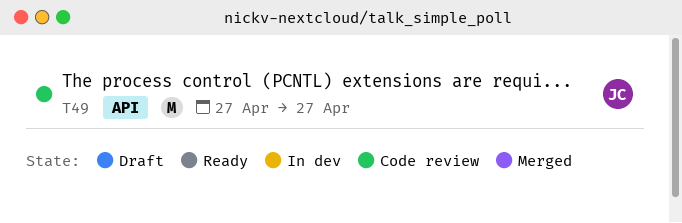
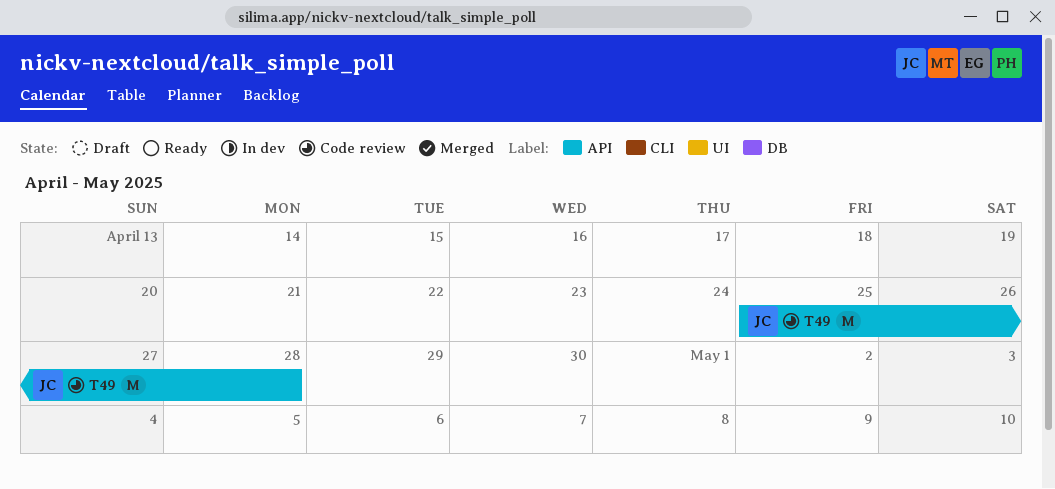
T49, start: Apr 27 -> Apr 25
T49, due: Apr 27 -> Apr 28

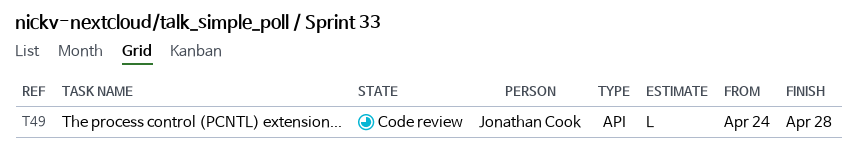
T49, estimate: M -> L
T49, start: Apr 25 -> Apr 24

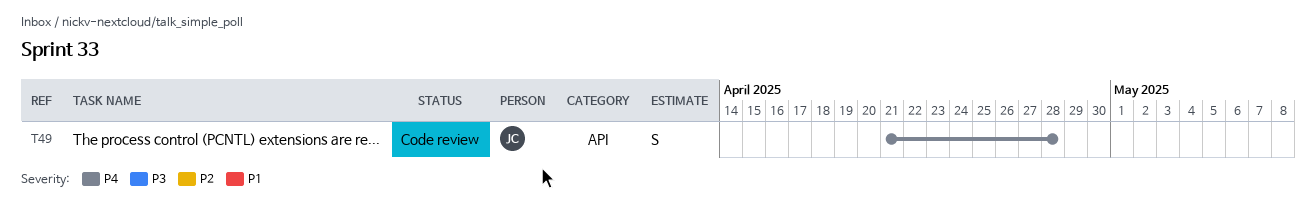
T49, estimate: L -> S
T49, start: Apr 24 -> Apr 21

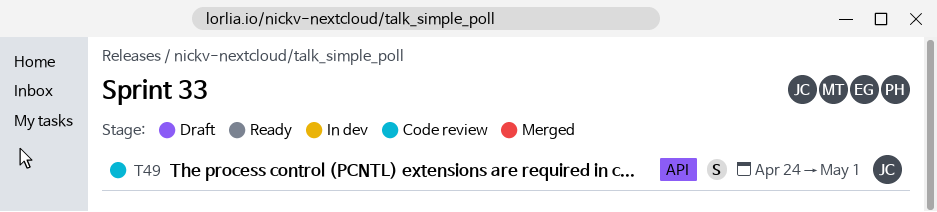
T49, start: Apr 21 -> Apr 24
T49, due: Apr 28 -> May 1

